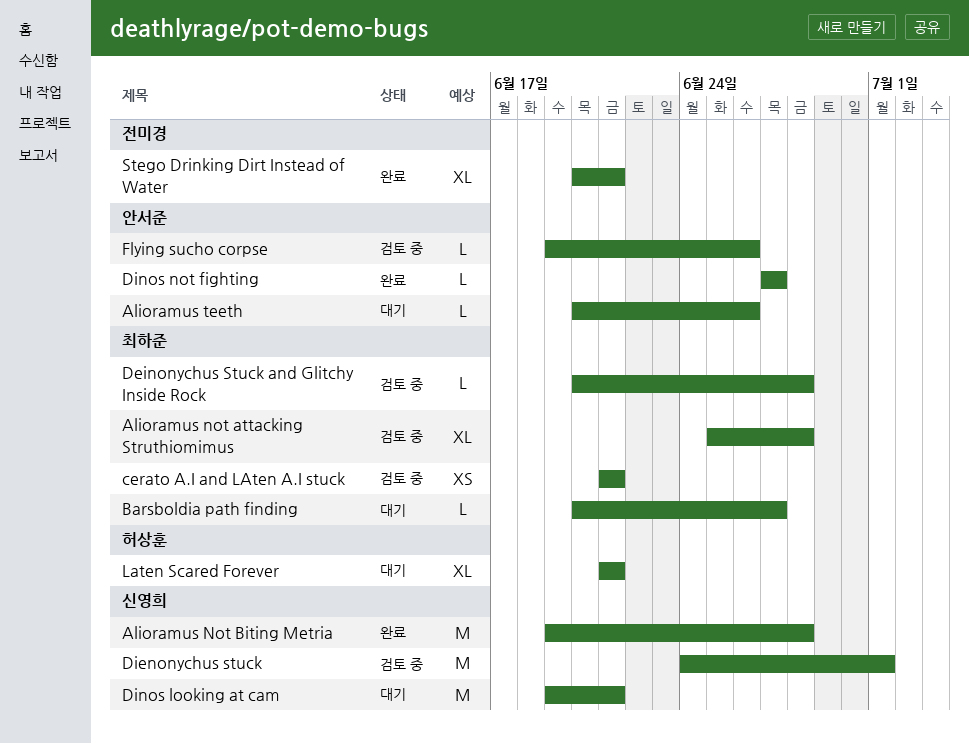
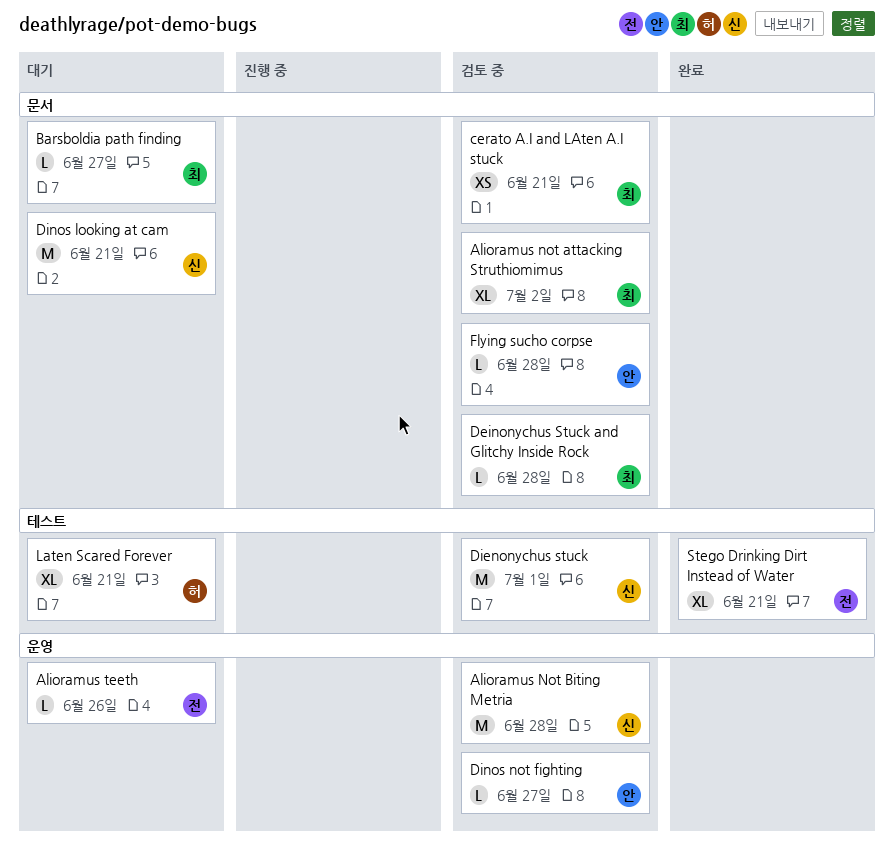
Alioramus not attacking Struthiomimus, due: Jun 28 -> Jul 2
Alioramus Not Biting Metria, status: 완료 -> 검토 중
Alioramus teeth, owner: 안서준 -> 전미경
Dinos not fighting, status: 완료 -> 검토 중
Flying sucho corpse, due: Jun 26 -> Jun 28

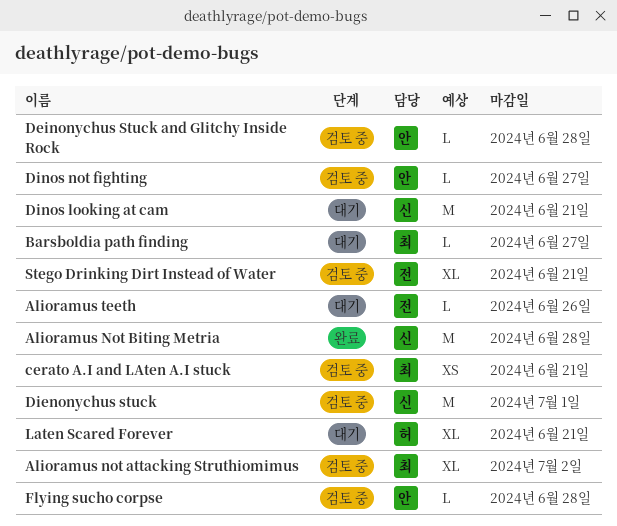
Alioramus Not Biting Metria, status: 검토 중 -> 완료
Deinonychus Stuck and Glitchy Inside Rock, owner: 최 -> 안
Stego Drinking Dirt Instead of Water, status: 완료 -> 검토 중

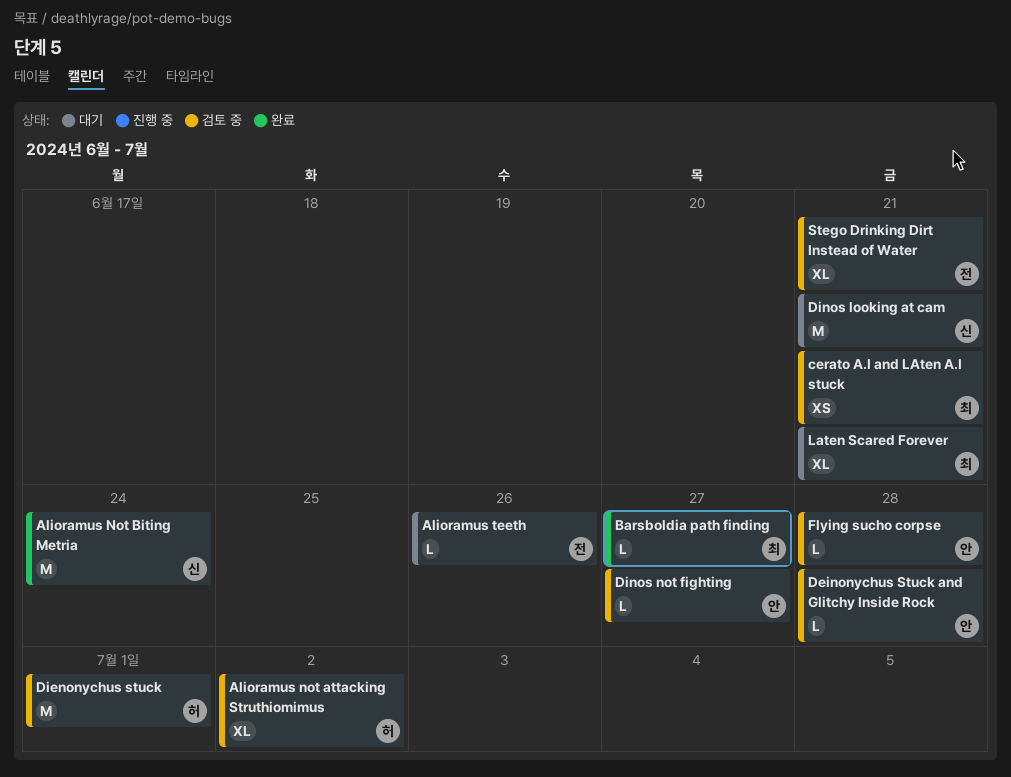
Alioramus not attacking Struthiomimus, owner: 최 -> 허
Alioramus Not Biting Metria, due: Jun 28 -> Jun 24
Barsboldia path finding, status: 대기 -> 완료
Dienonychus stuck, owner: 신 -> 허
Laten Scared Forever, owner: 허 -> 최

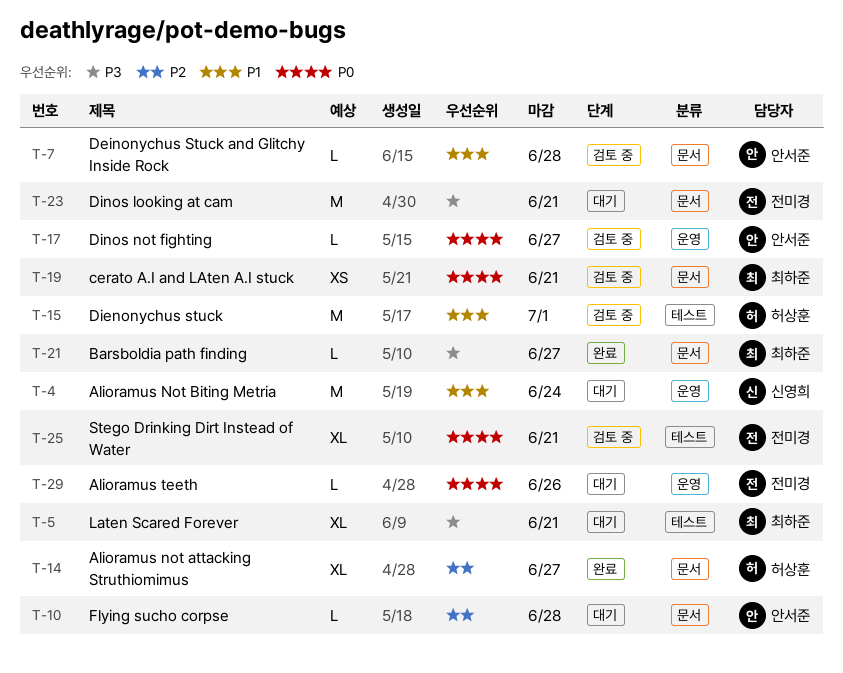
Alioramus not attacking Struthiomimus, status: 검토 중 -> 완료
Alioramus not attacking Struthiomimus, due: Jul 2 -> Jun 27
Alioramus Not Biting Metria, status: 완료 -> 대기
Dinos looking at cam, owner: 신영희 -> 전미경
Flying sucho corpse, status: 검토 중 -> 대기

